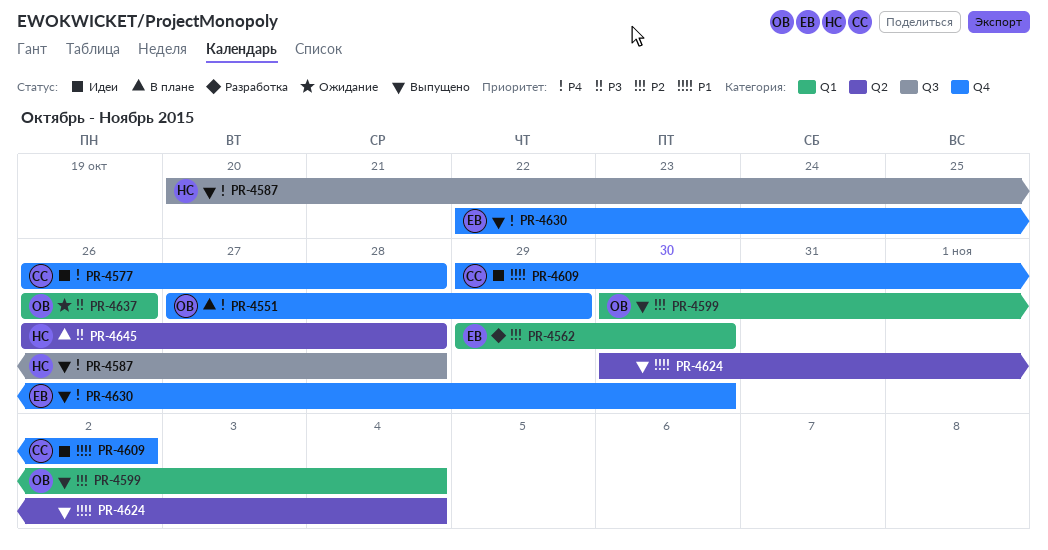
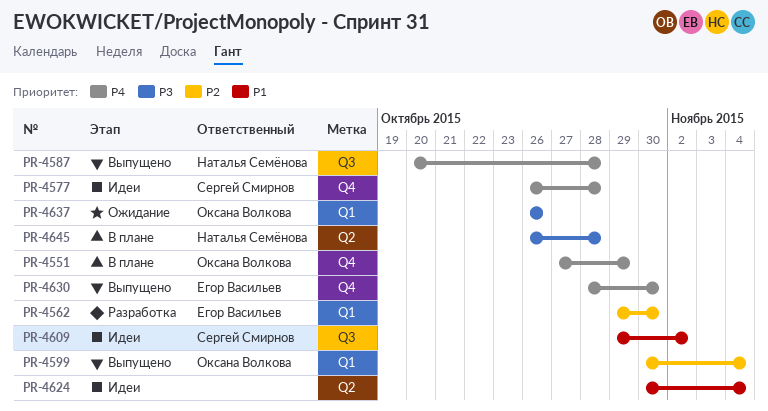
PR-4609, label: Q4 -> Q3
PR-4624, status: Выпущено -> Идеи
PR-4630, start: Oct 22 -> Oct 28

